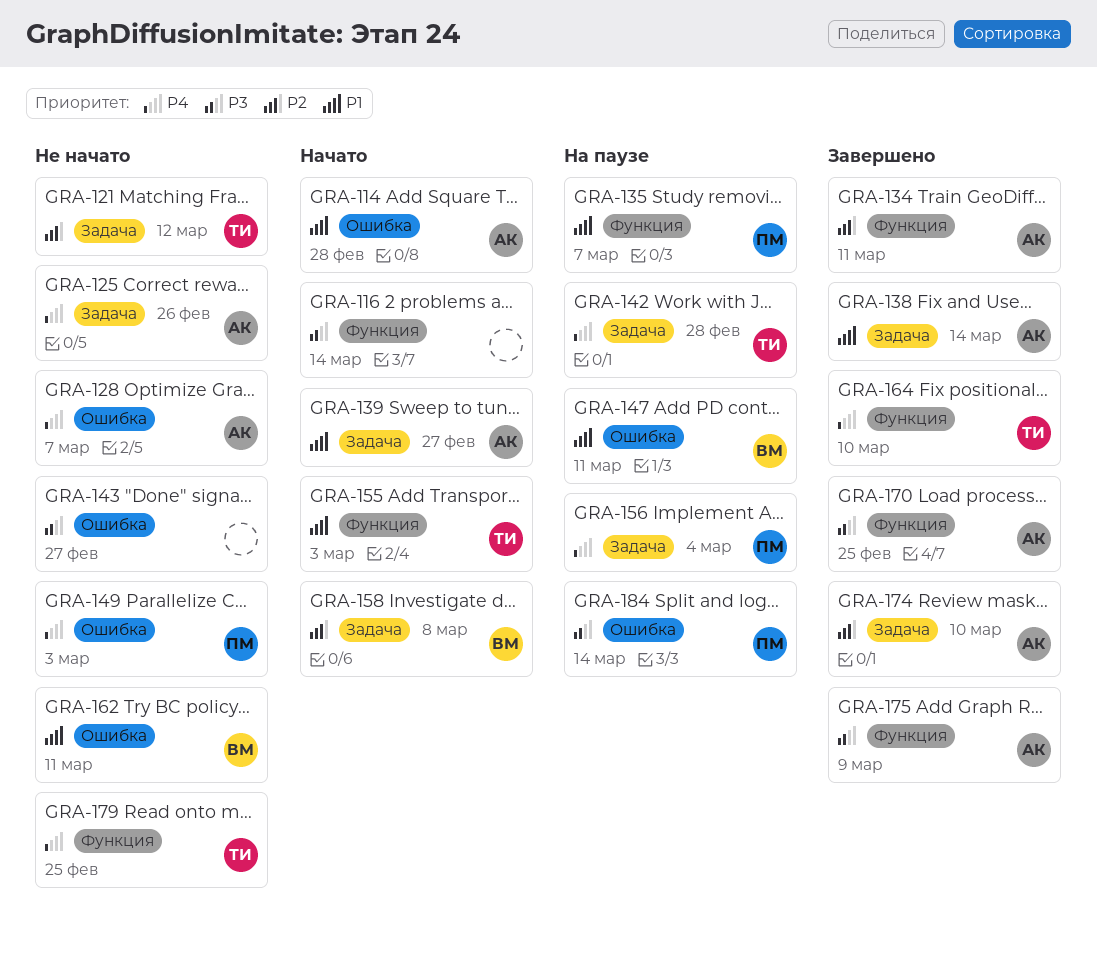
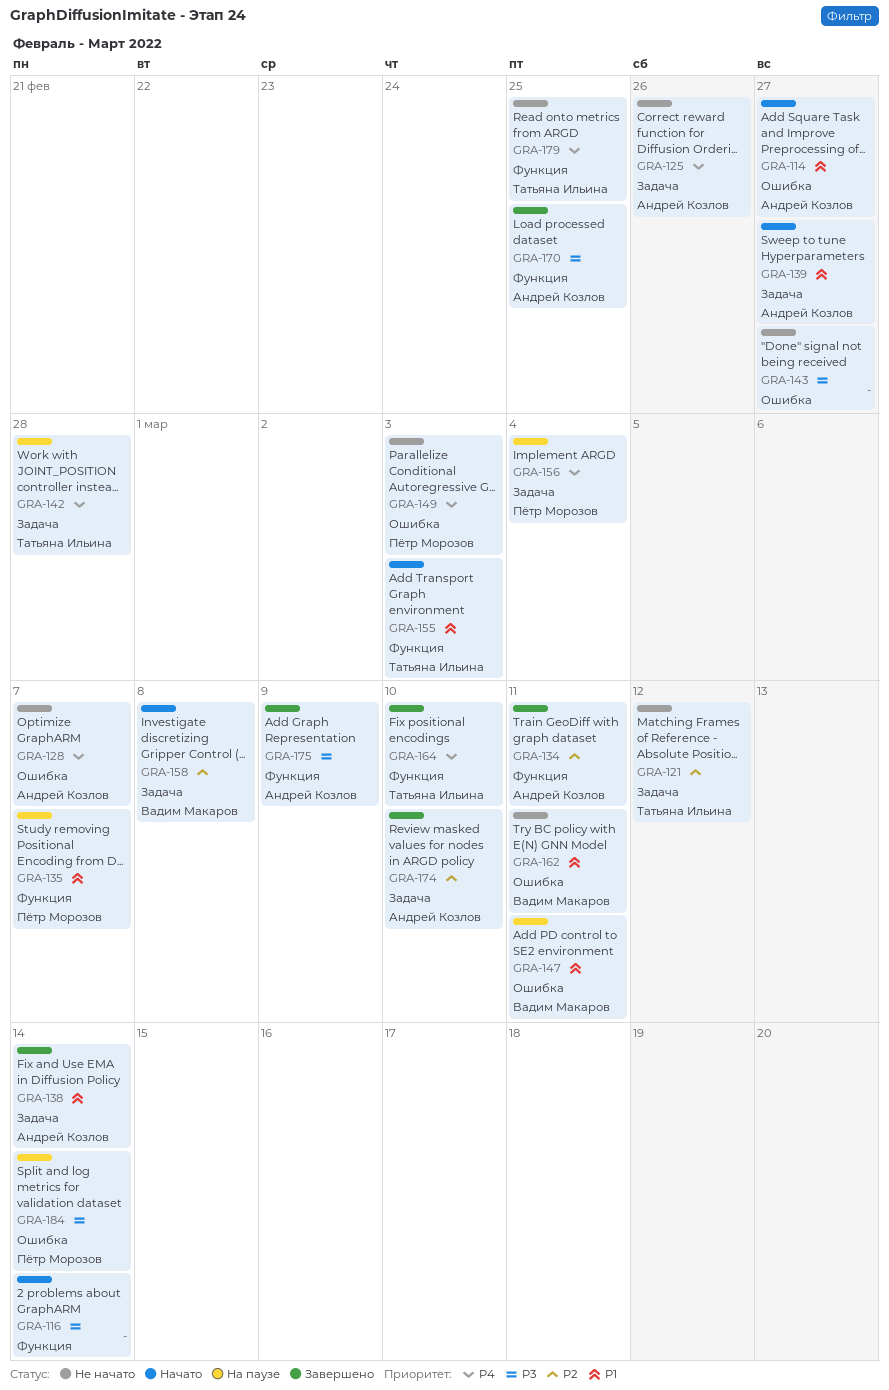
GRA-114, due: Feb 28 -> Feb 27

